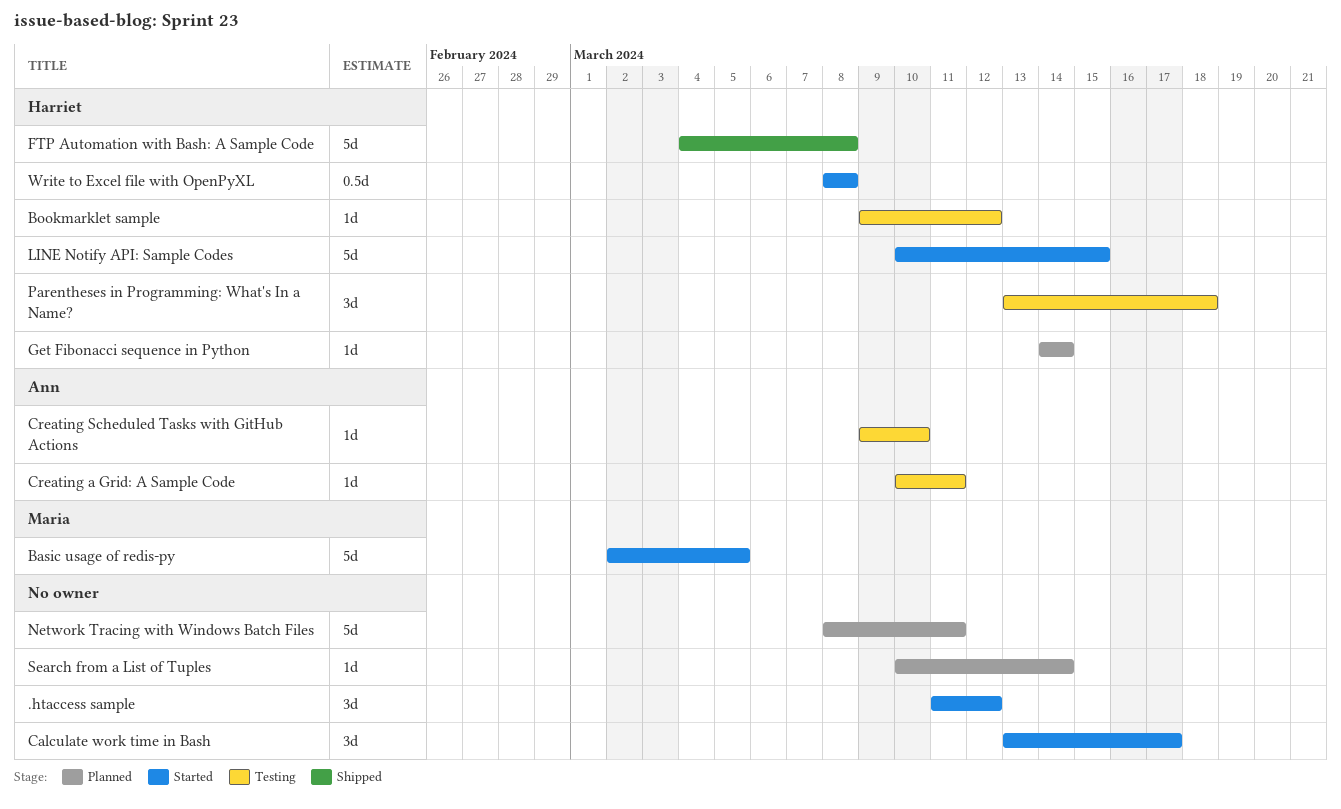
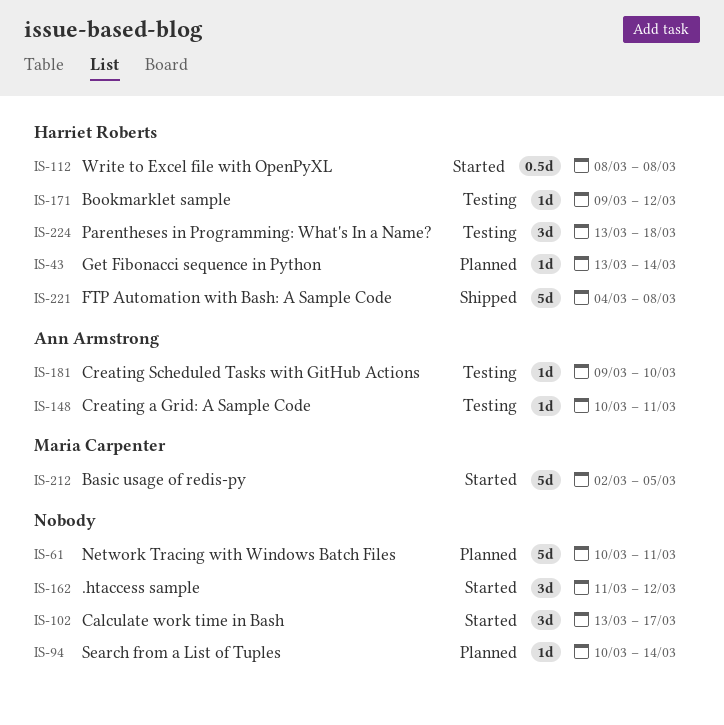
Get Fibonacci sequence in Python, start: Mar 14 -> Mar 13
LINE Notify API: Sample Codes: present -> none
Network Tracing with Windows Batch Files, start: Mar 8 -> Mar 10

